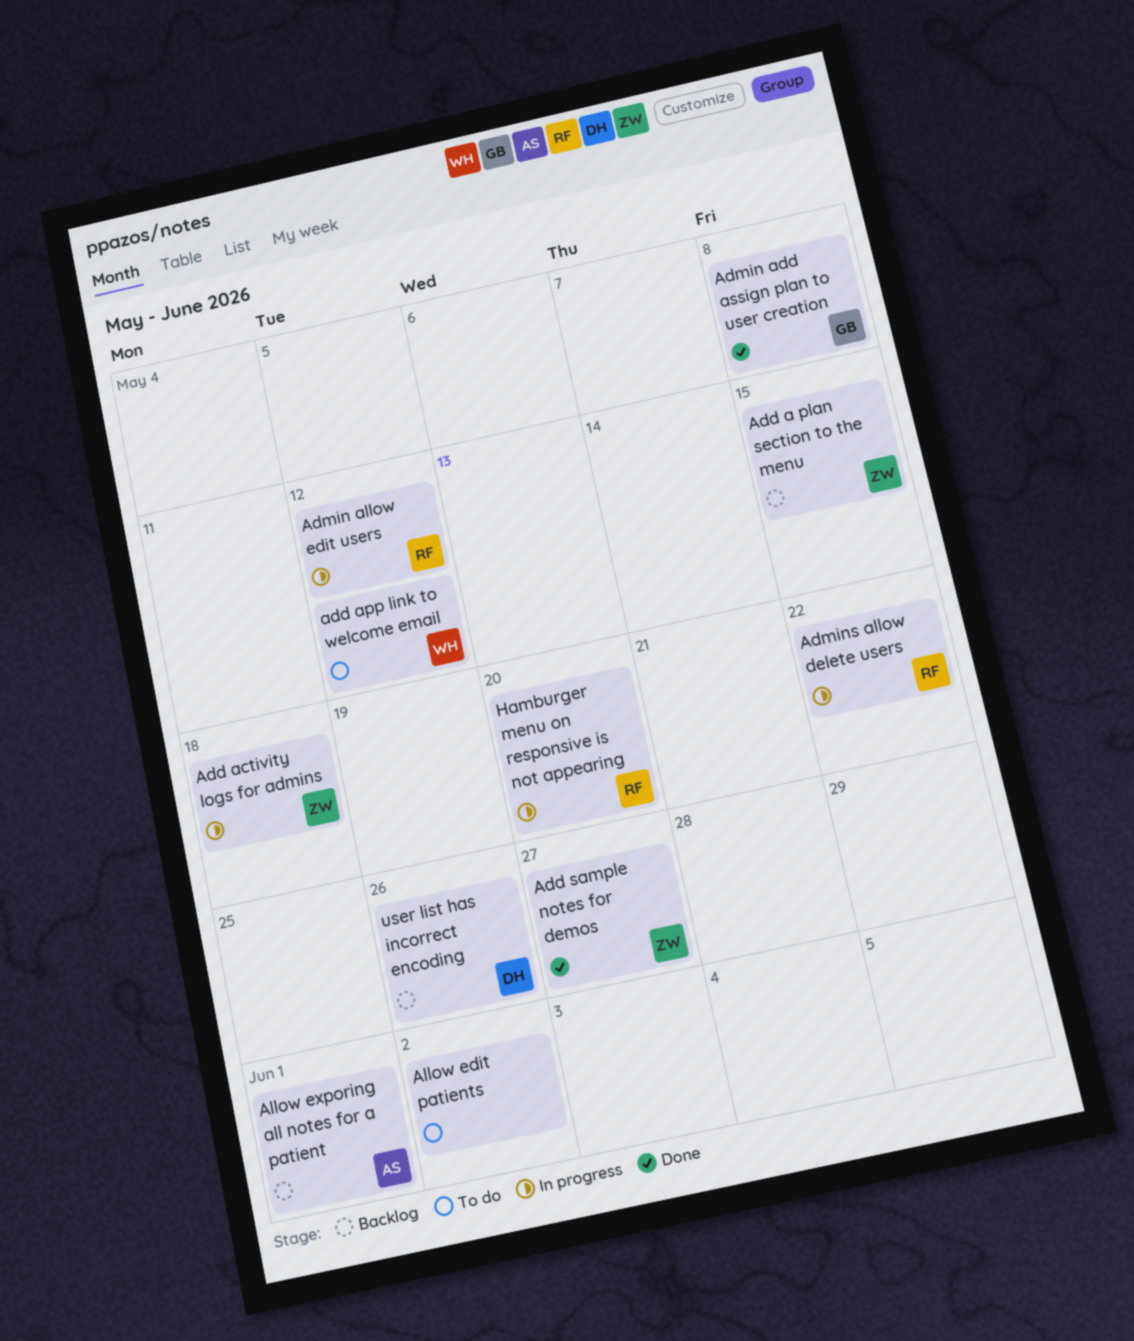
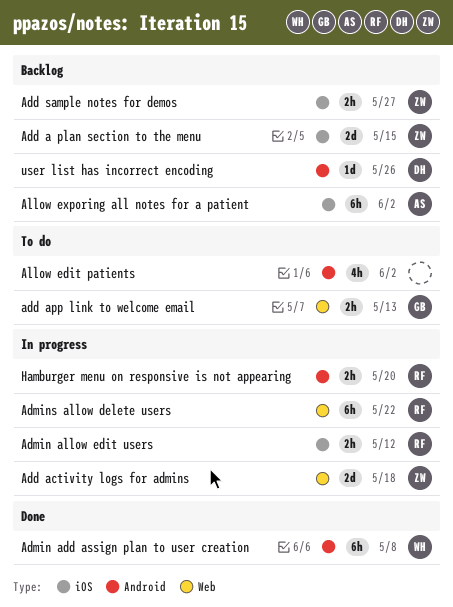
add app link to welcome email, owner: WH -> GB
add app link to welcome email, due: May 12 -> May 13
Add sample notes for demos, status: Done -> Backlog
Admin add assign plan to user creation, owner: GB -> WH
Allow exporing all notes for a patient, due: Jun 1 -> Jun 2

